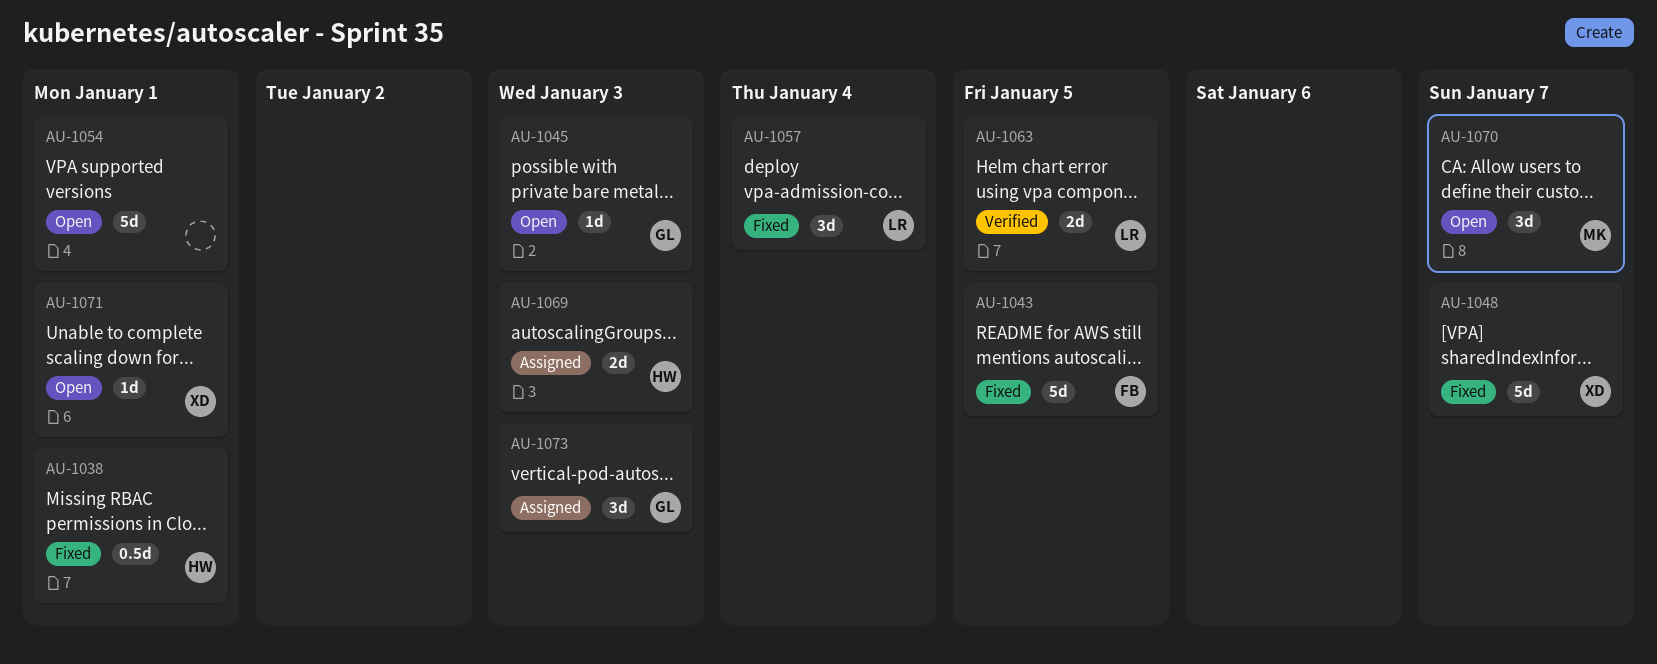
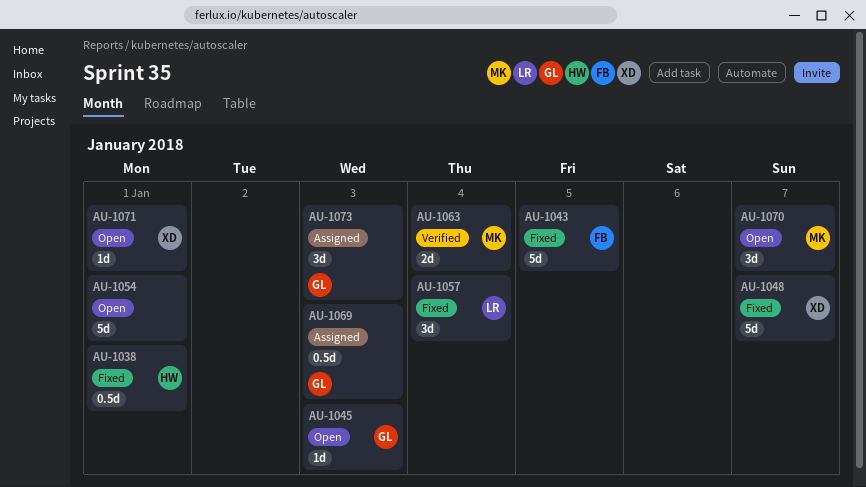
AU-1063, owner: LR -> MK
AU-1063, due: Jan 5 -> Jan 4
AU-1069, owner: HW -> GL
AU-1069, estimate: 2d -> 0.5d

